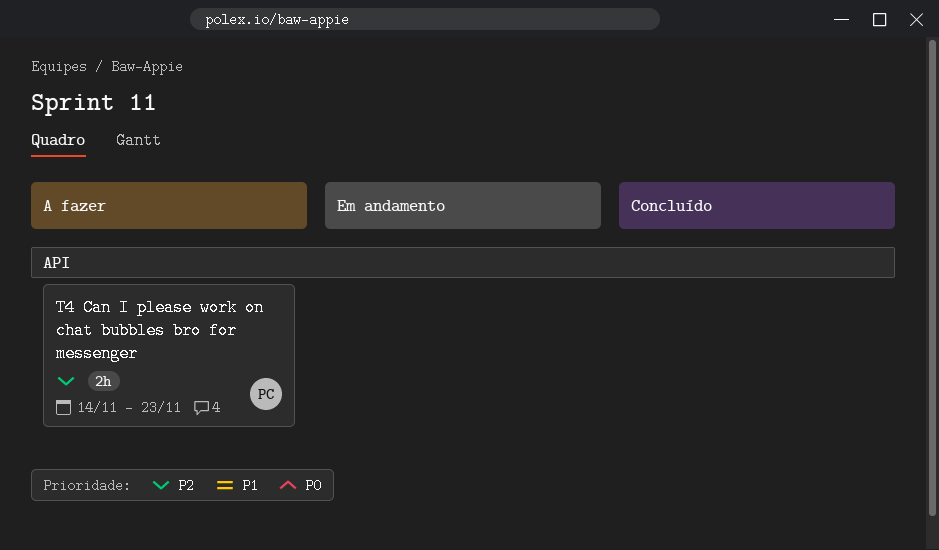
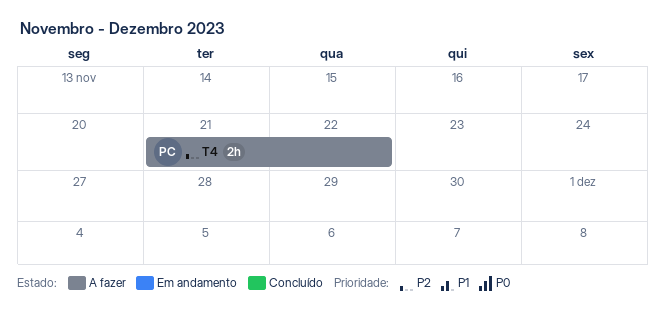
T4, start: Nov 14 -> Nov 21
T4, due: Nov 23 -> Nov 22

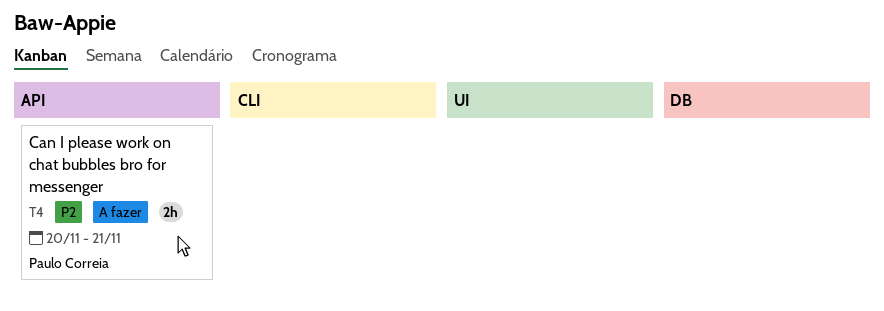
T4, start: Nov 21 -> Nov 20
T4, due: Nov 22 -> Nov 21

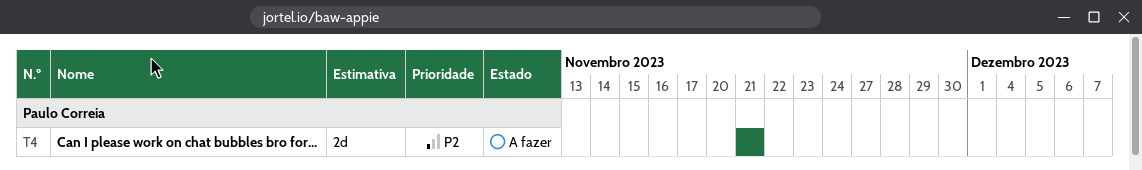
T4, estimate: 2h -> 2d
T4, start: Nov 20 -> Nov 21

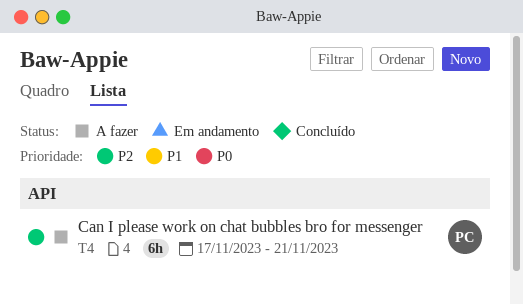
T4, estimate: 2d -> 6h
T4, start: Nov 21 -> Nov 17

